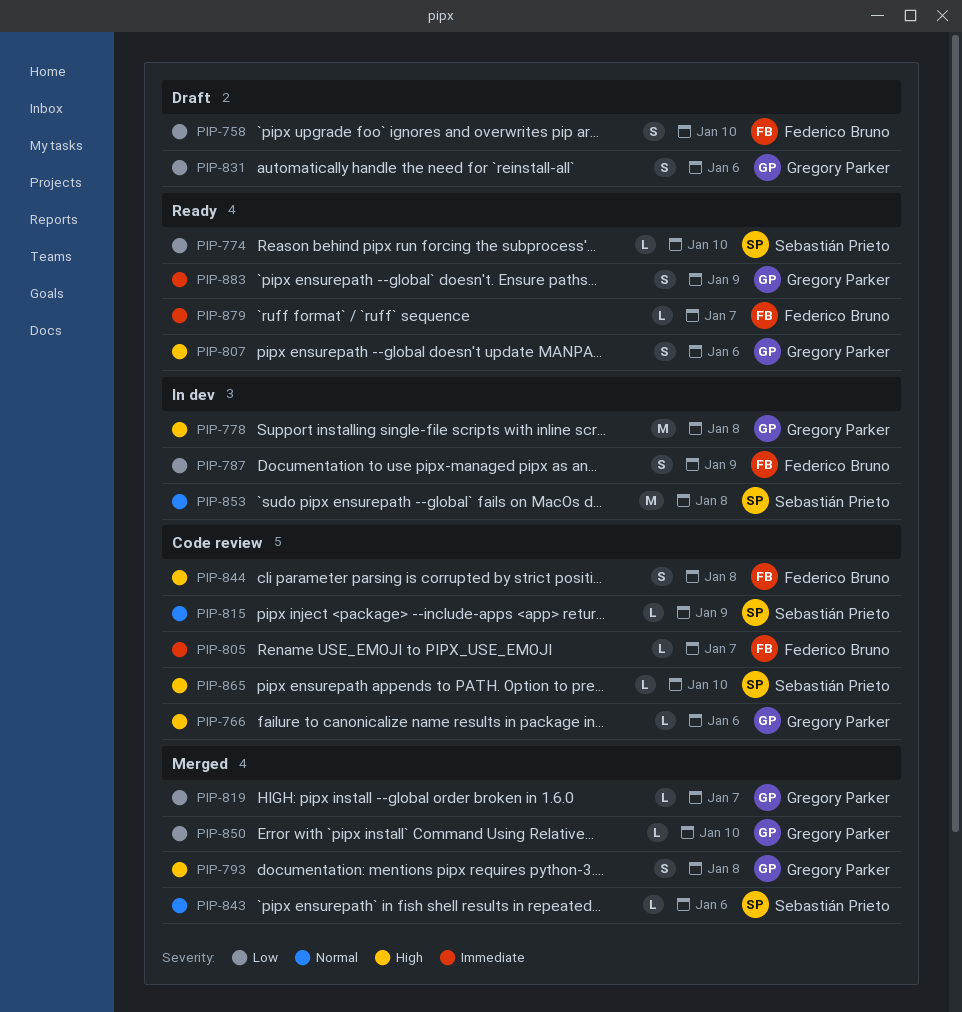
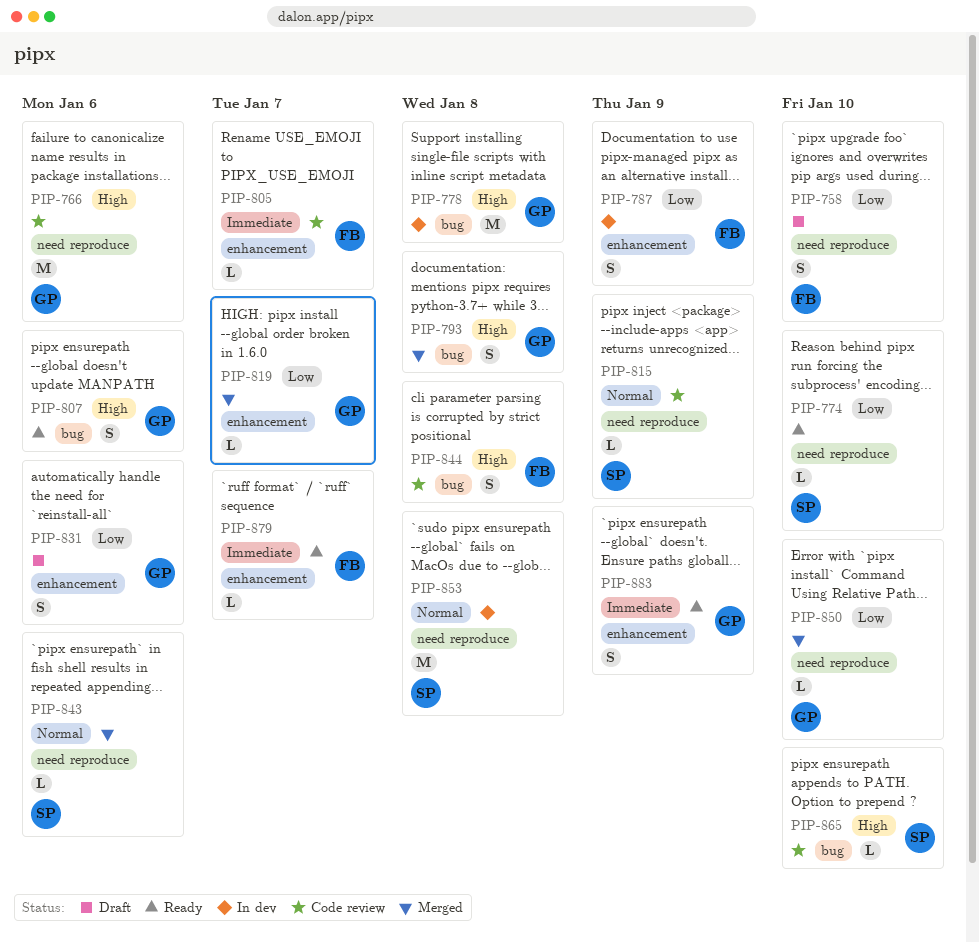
PIP-766, estimate: L -> M

